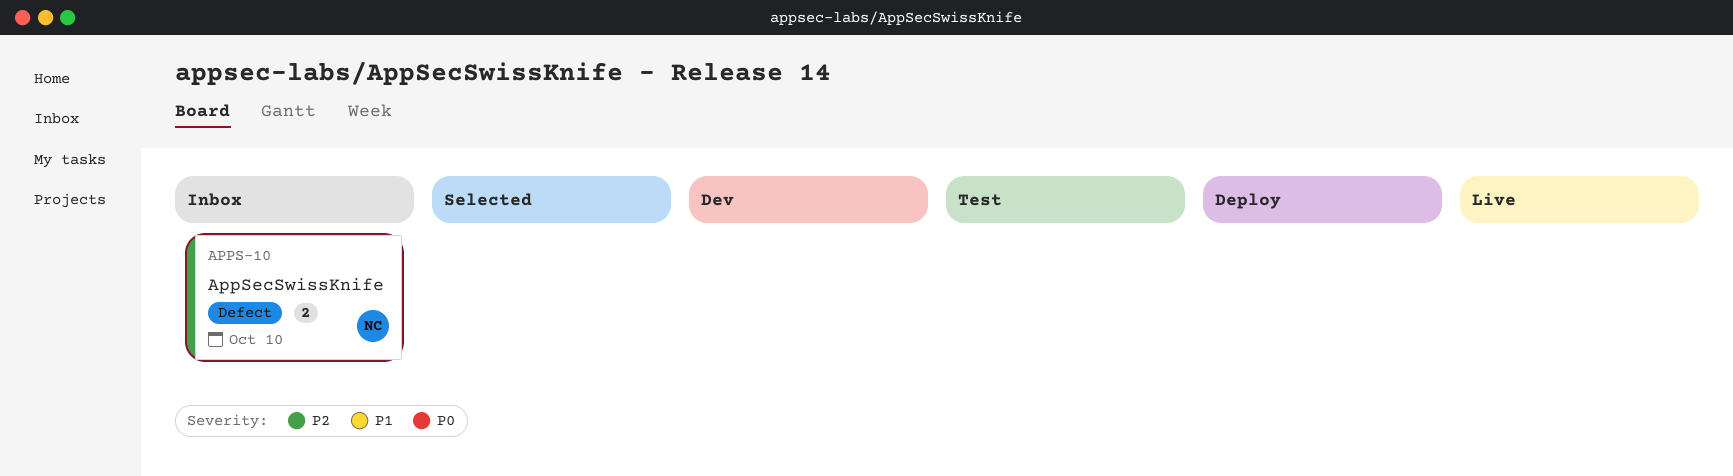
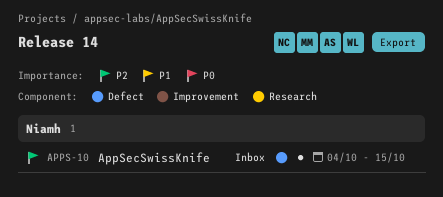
APPS-10, estimate: 2 -> 1
APPS-10, due: Oct 10 -> Oct 15

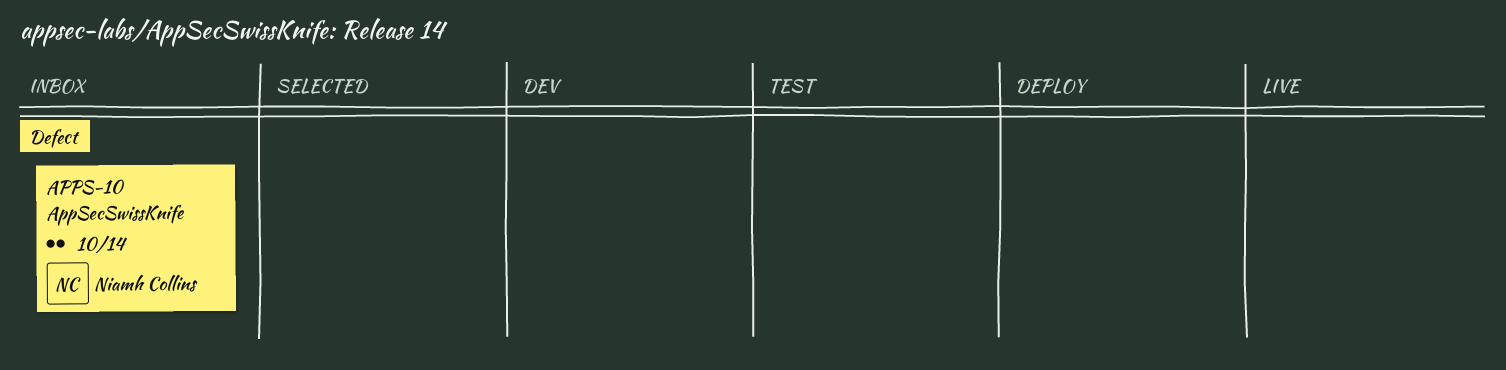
APPS-10, estimate: 1 -> 2
APPS-10, due: Oct 15 -> Oct 14

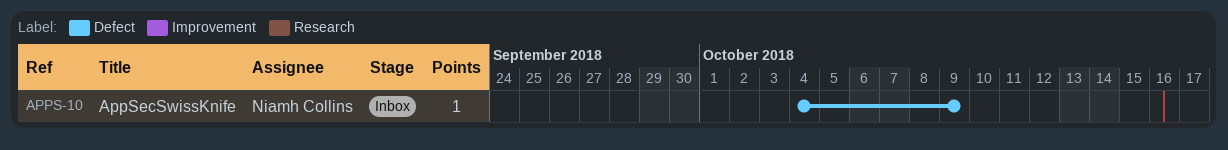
APPS-10, estimate: 2 -> 1
APPS-10, due: Oct 14 -> Oct 9

